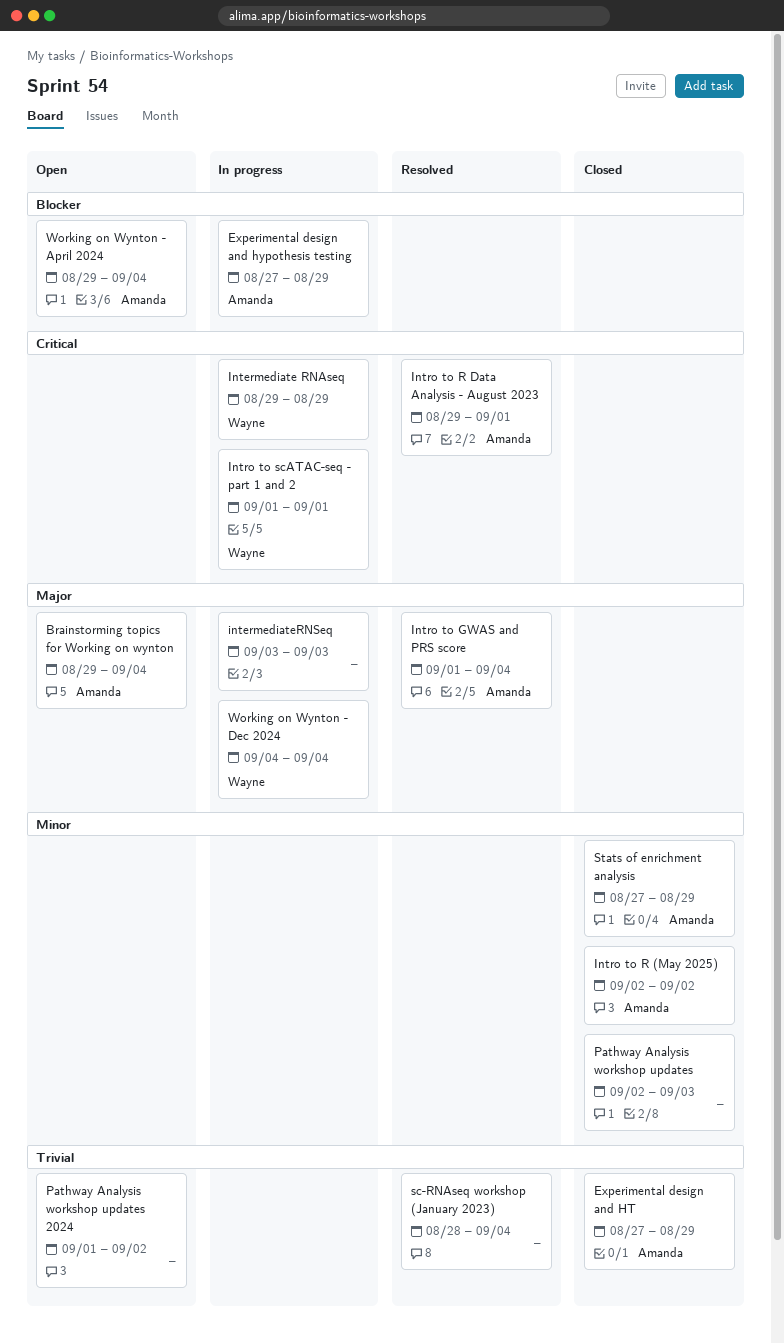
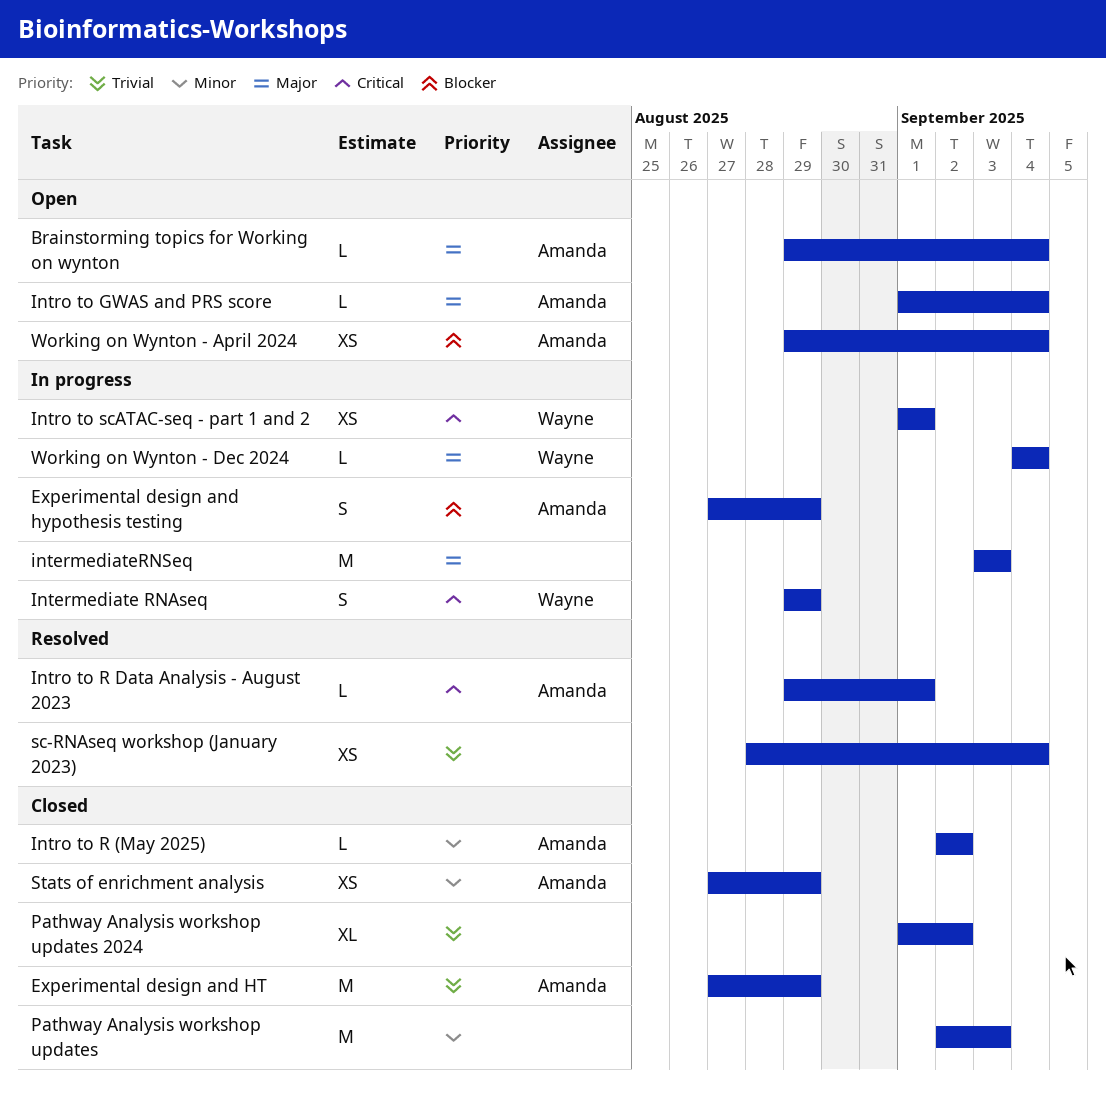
Intro to GWAS and PRS score, status: Resolved -> Open
Pathway Analysis workshop updates 2024, status: Open -> Closed

